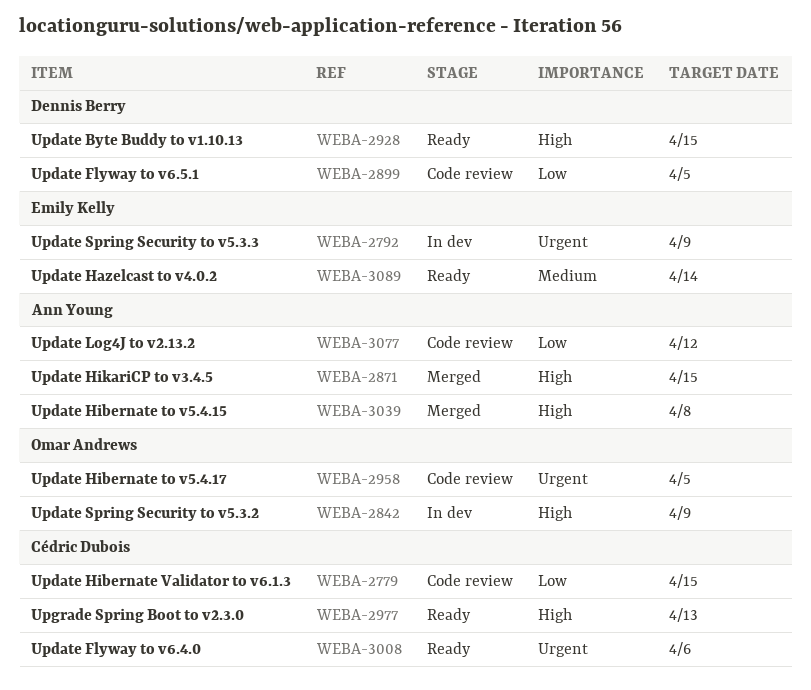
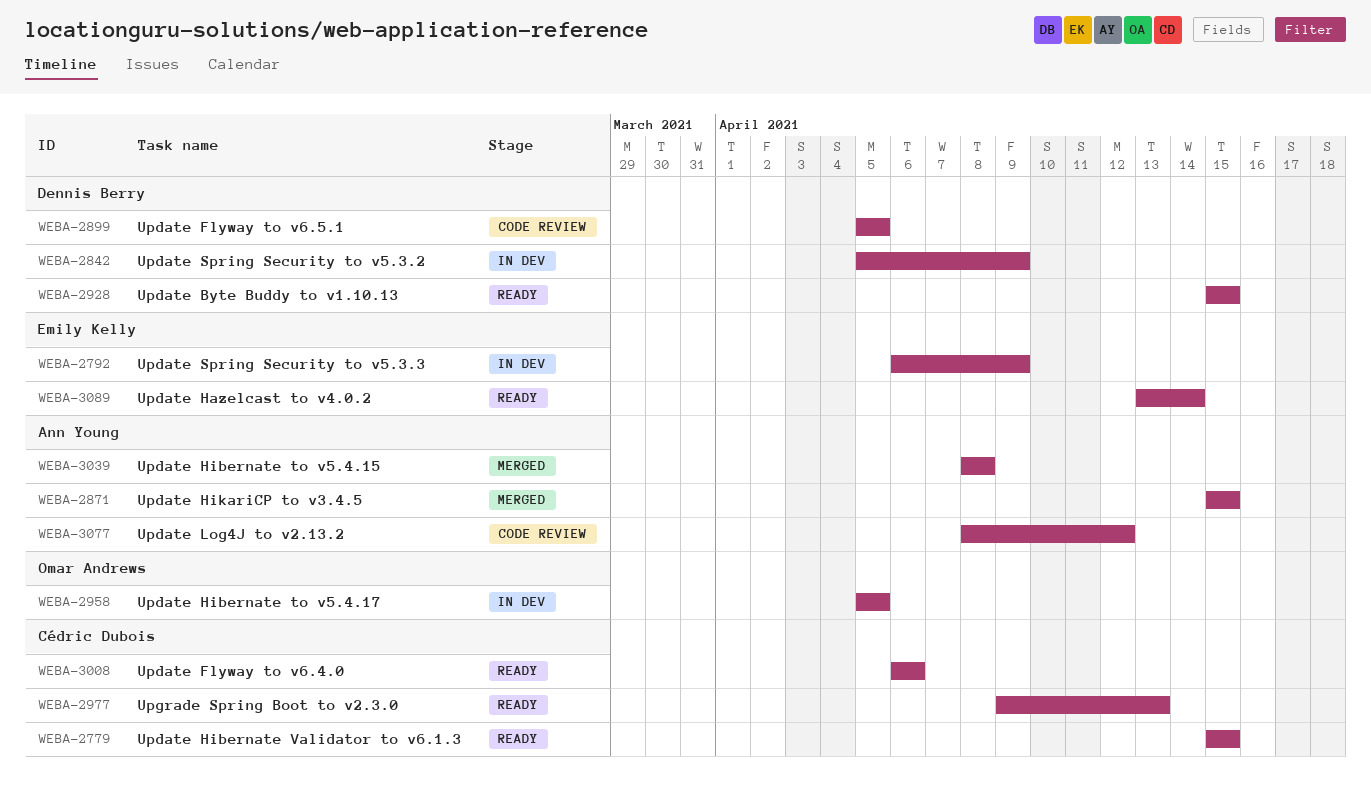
WEBA-2779, status: Code review -> Ready
WEBA-2842, owner: Omar Andrews -> Dennis Berry
WEBA-2958, status: Code review -> In dev

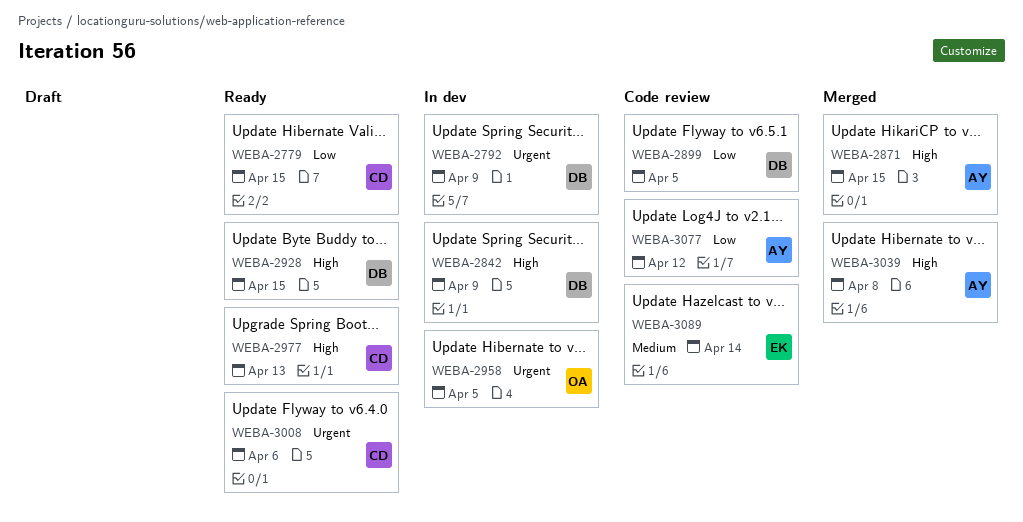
WEBA-2792, owner: Emily Kelly -> Dennis Berry
WEBA-3089, status: Ready -> Code review

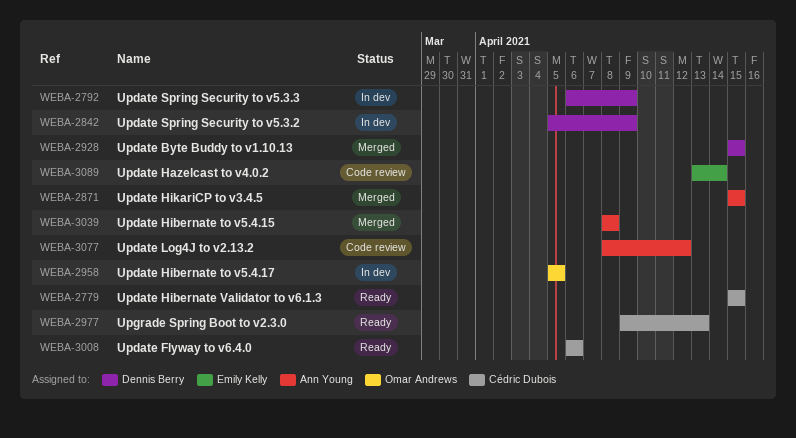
WEBA-2899: present -> none
WEBA-2928, status: Ready -> Merged

